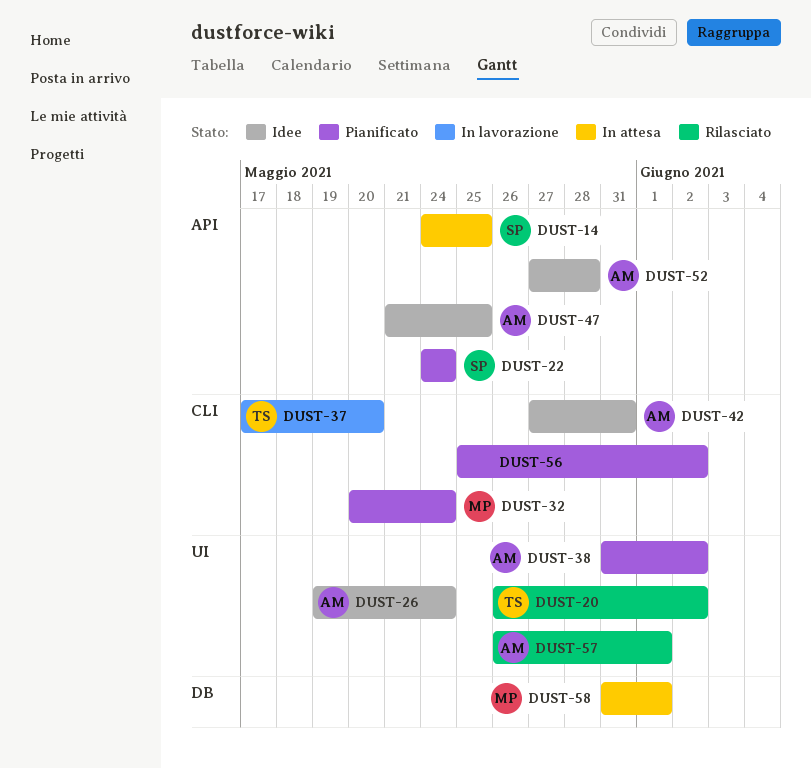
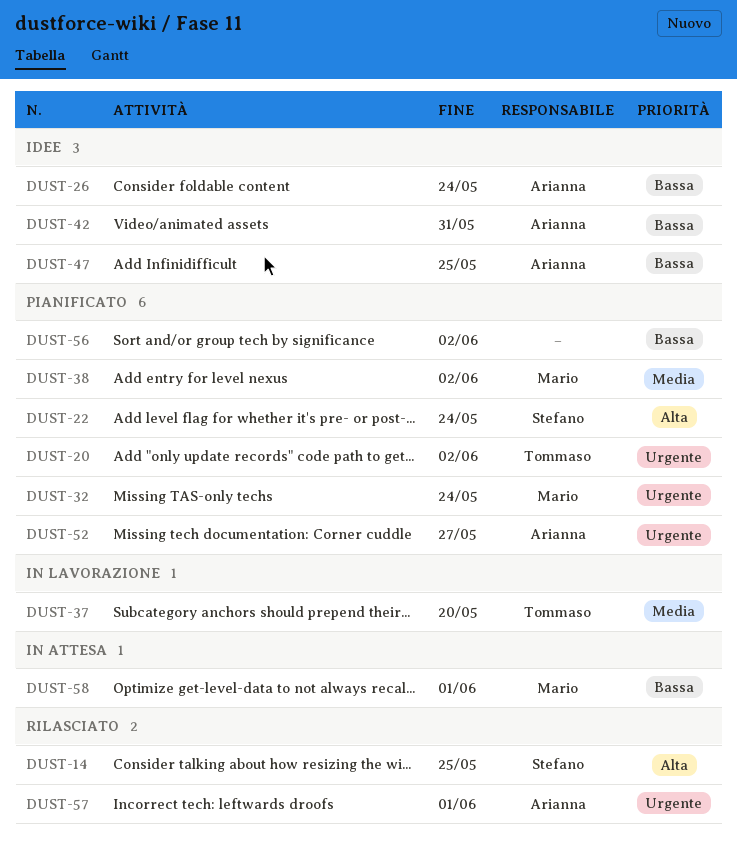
DUST-14, status: In attesa -> Rilasciato
DUST-20, status: Rilasciato -> Pianificato
DUST-38, owner: Arianna -> Mario
DUST-52, status: Idee -> Pianificato
DUST-52, due: May 28 -> May 27

